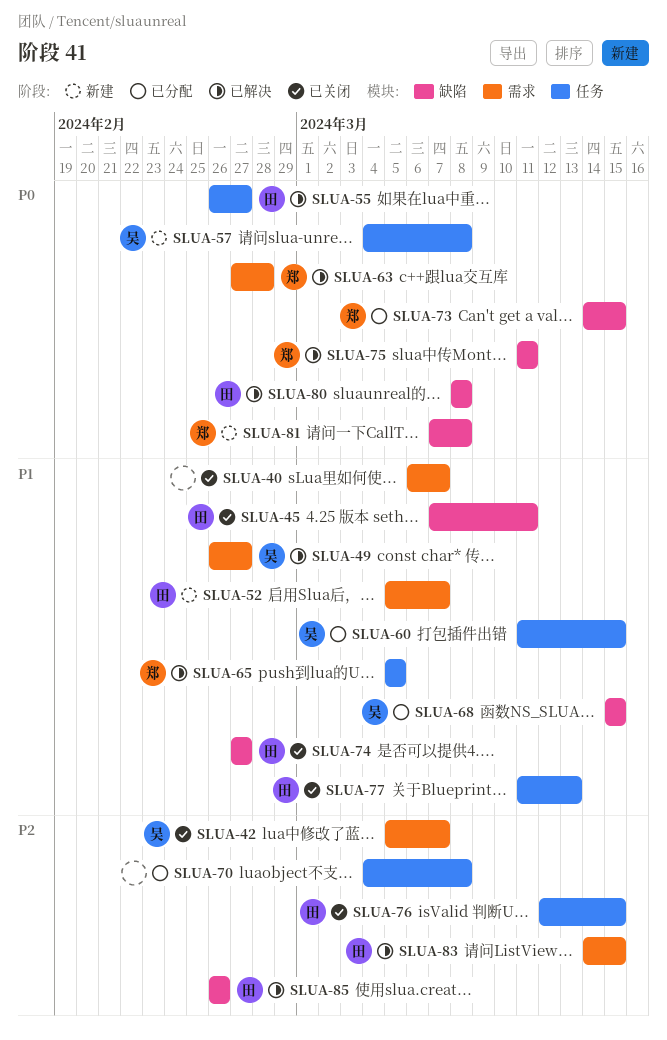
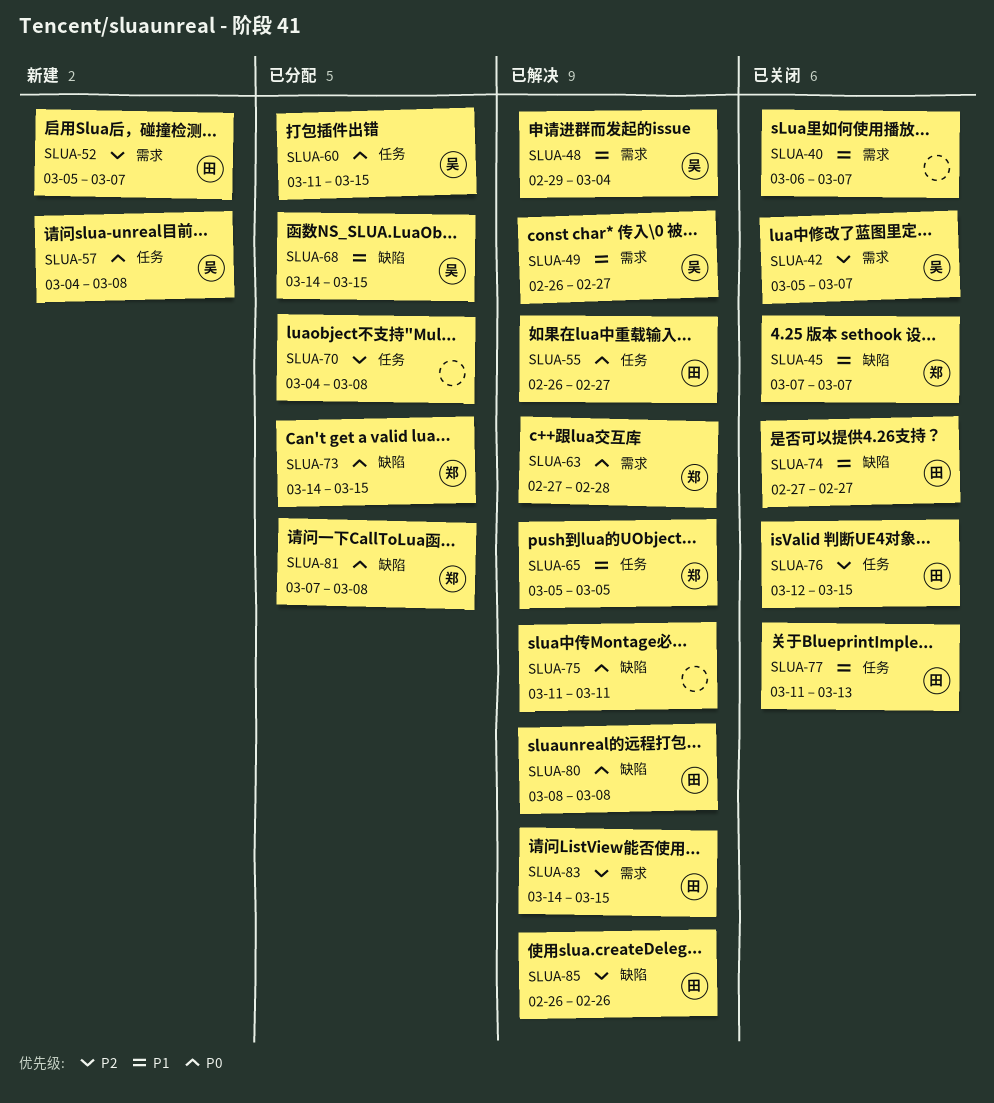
SLUA-45, owner: 田 -> 郑
SLUA-45, due: Mar 11 -> Mar 7
SLUA-48: none -> present
SLUA-52, priority: P1 -> P2
SLUA-60, priority: P1 -> P0
SLUA-68, start: Mar 15 -> Mar 14
SLUA-75, owner: 郑 -> none
SLUA-81, status: 新建 -> 已分配

